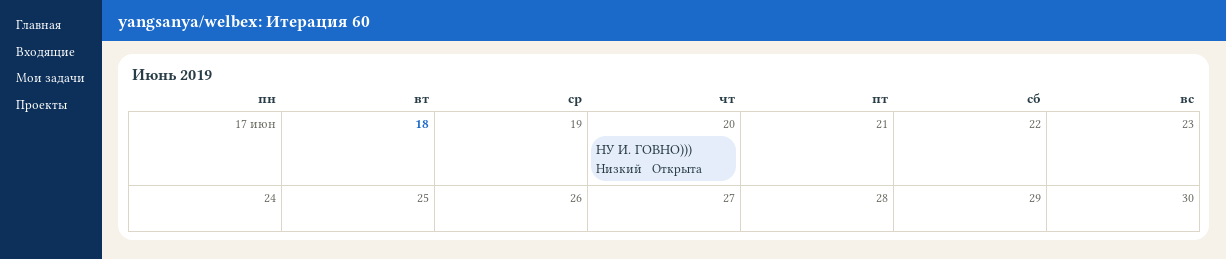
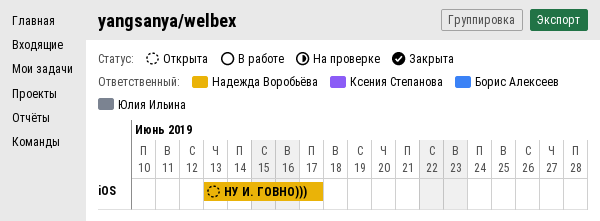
НУ И. ГОВНО))), due: Jun 20 -> Jun 17

